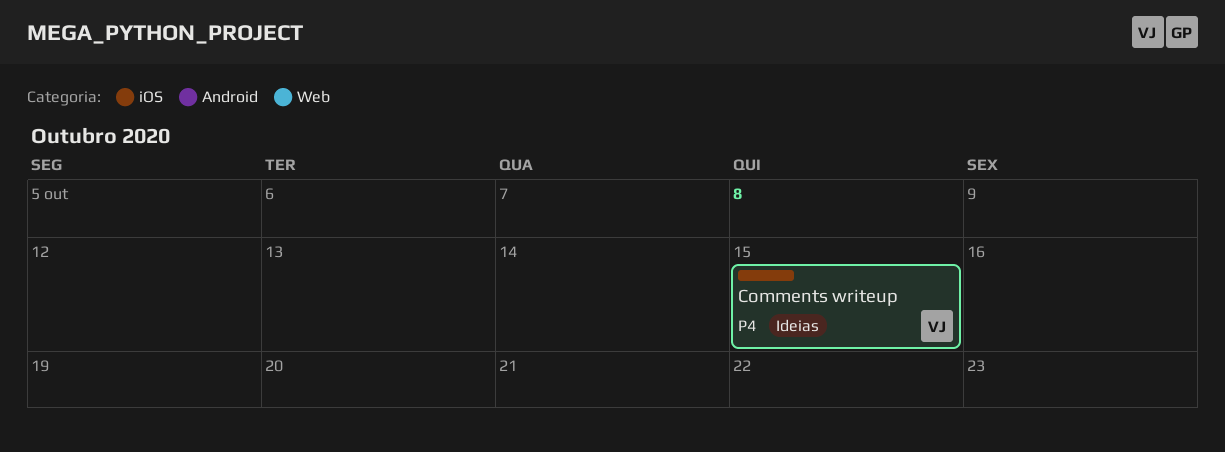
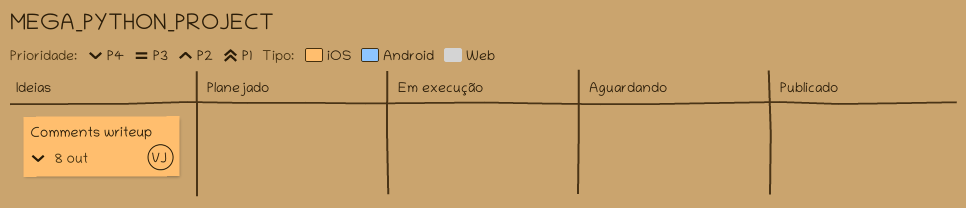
Comments writeup, due: Oct 15 -> Oct 8

